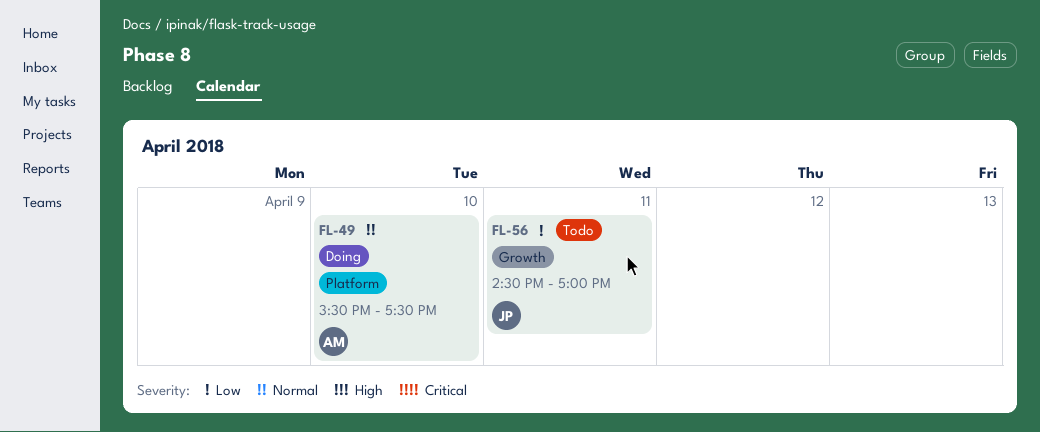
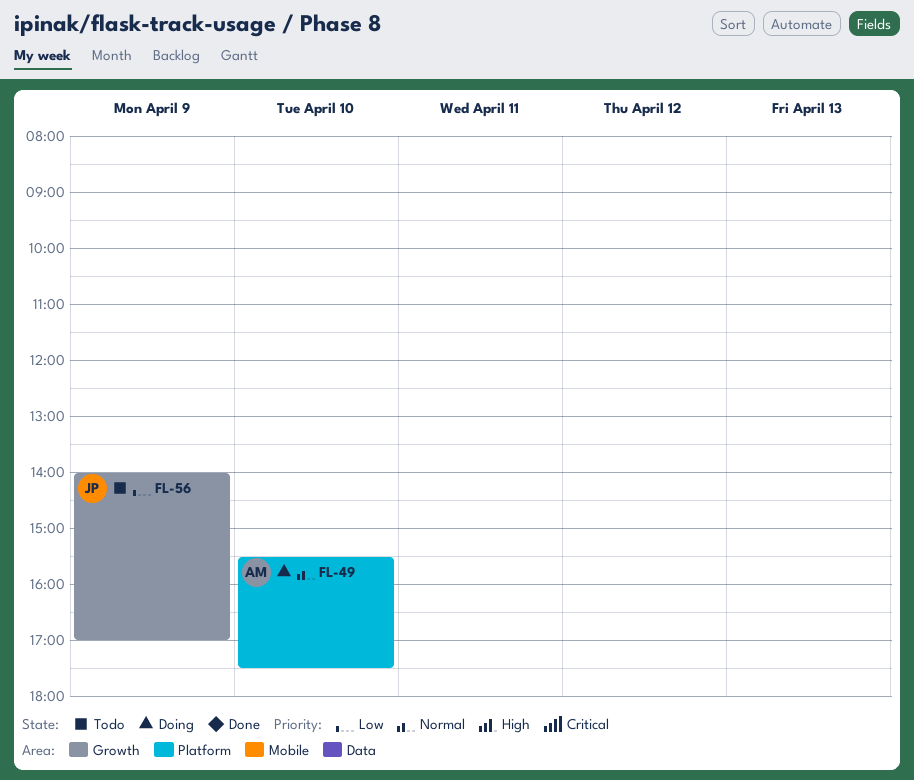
FL-56, day: Apr 11 -> Apr 9
FL-56, begins: 14:30 -> 14:00

